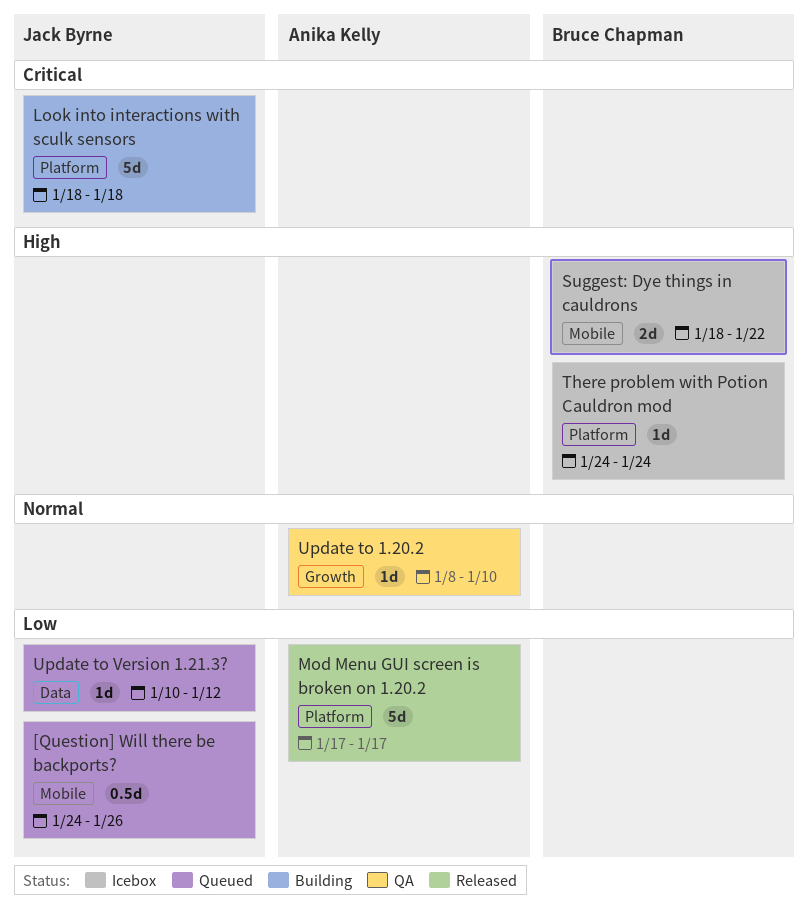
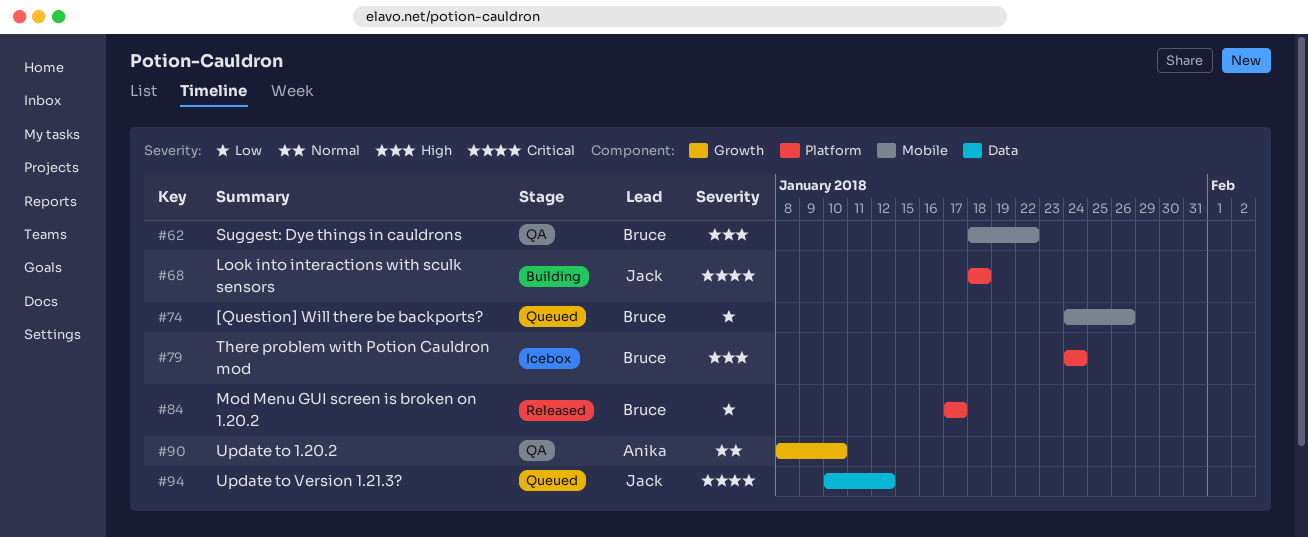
[Question] Will there be backports?, owner: Jack Byrne -> Bruce Chapman
Mod Menu GUI screen is broken on 1.20.2, owner: Anika Kelly -> Bruce Chapman
Suggest: Dye things in cauldrons, status: Icebox -> QA
Update to Version 1.21.3?, priority: Low -> Critical

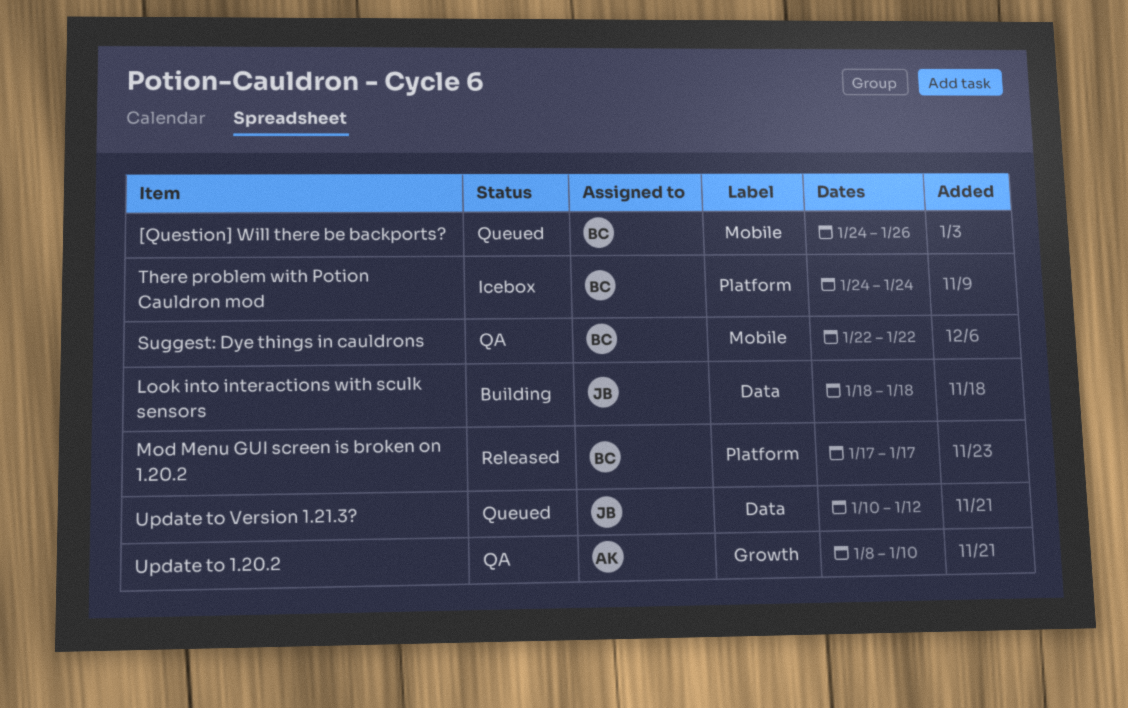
Look into interactions with sculk sensors, label: Platform -> Data
Suggest: Dye things in cauldrons, start: Jan 18 -> Jan 22

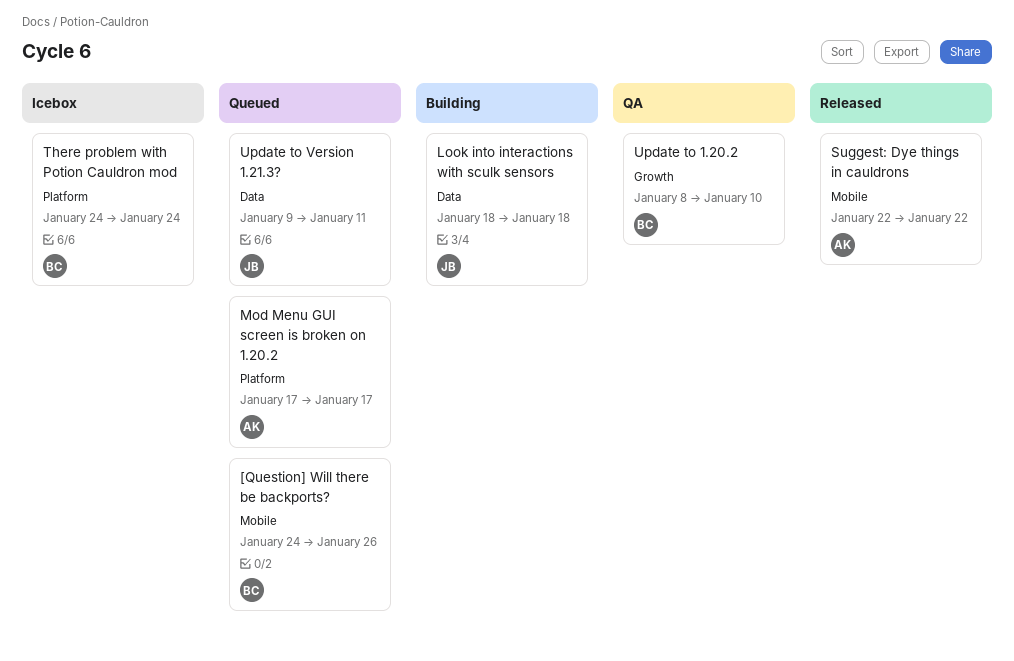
Mod Menu GUI screen is broken on 1.20.2, status: Released -> Queued
Mod Menu GUI screen is broken on 1.20.2, owner: BC -> AK
Suggest: Dye things in cauldrons, status: QA -> Released
Suggest: Dye things in cauldrons, owner: BC -> AK
Update to 1.20.2, owner: AK -> BC
Update to Version 1.21.3?, start: Jan 10 -> Jan 9
Update to Version 1.21.3?, due: Jan 12 -> Jan 11

